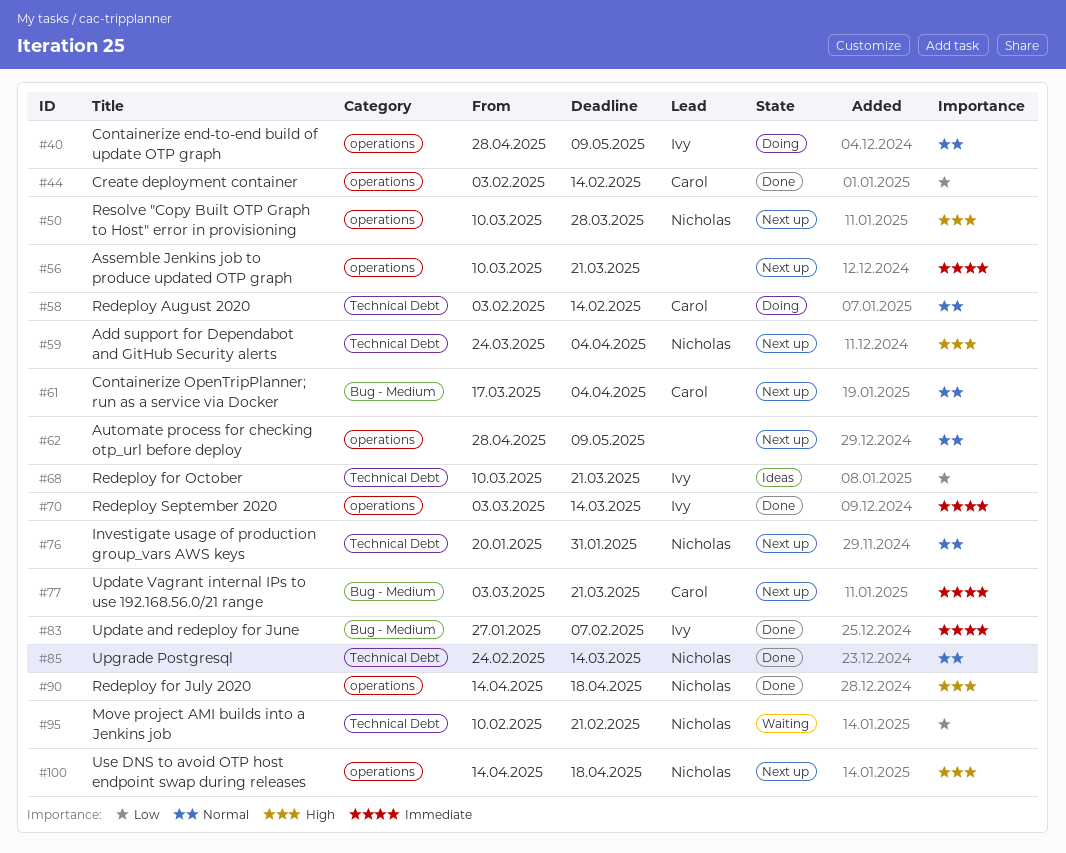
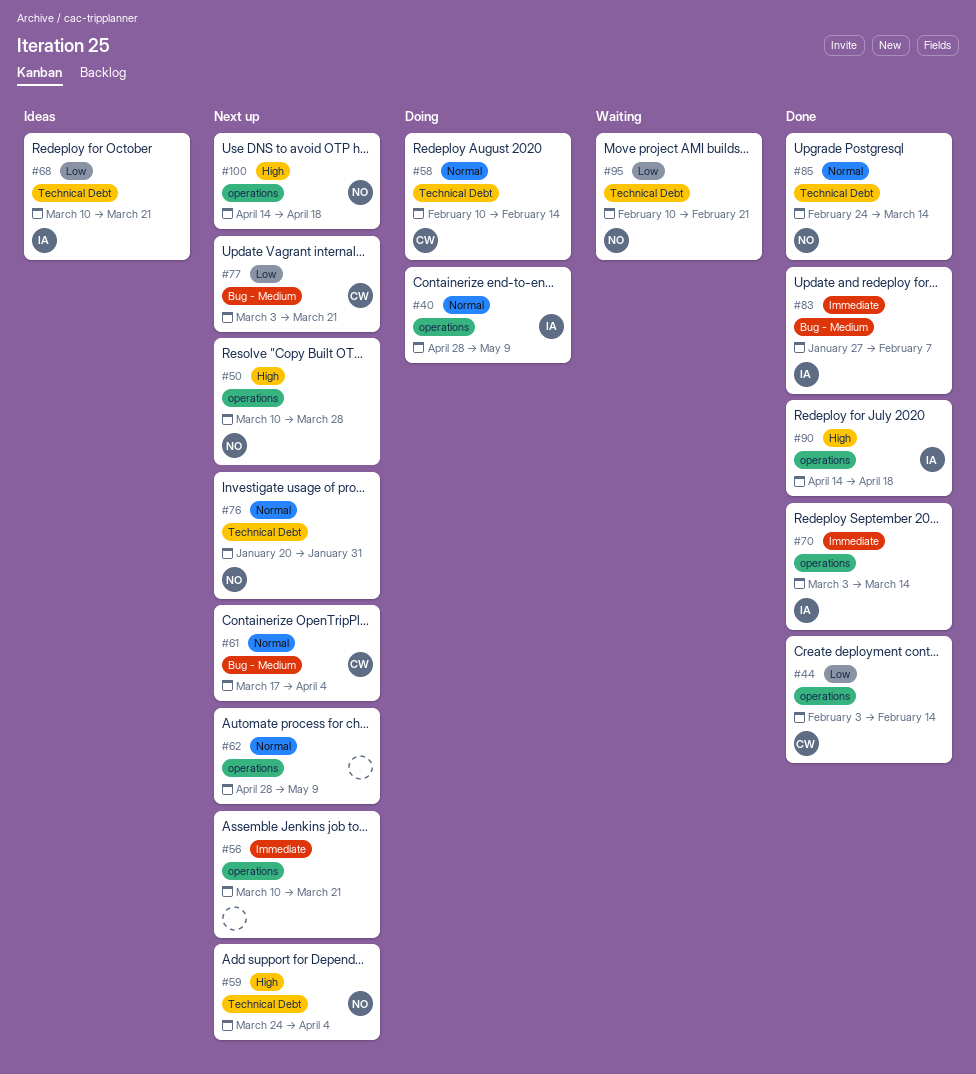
#58, start: Feb 3 -> Feb 10
#77, priority: Immediate -> Low
#90, owner: Nicholas -> Ivy

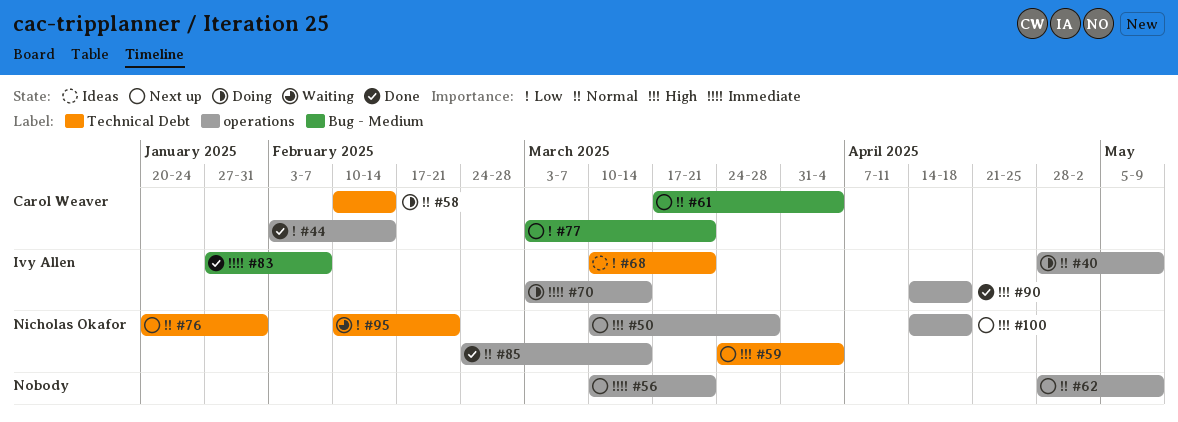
#70, status: Done -> Doing
#85, label: Technical Debt -> operations

